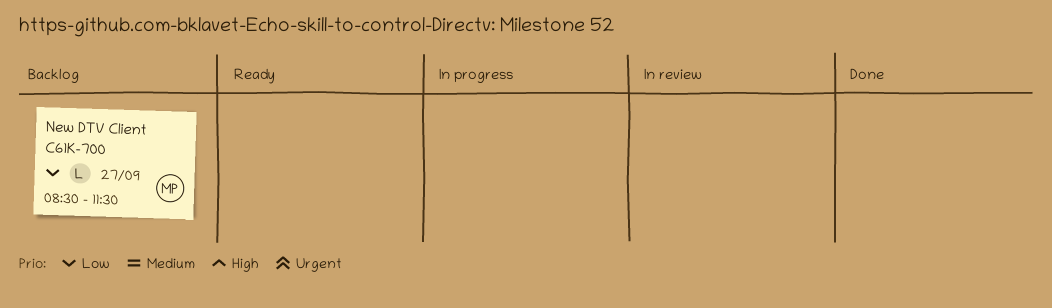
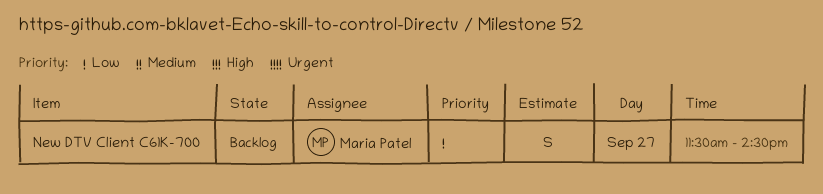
New DTV Client C61K-700, estimate: L -> S
New DTV Client C61K-700, begins: 08:30 -> 11:30
New DTV Client C61K-700, ends: 11:30 -> 14:30

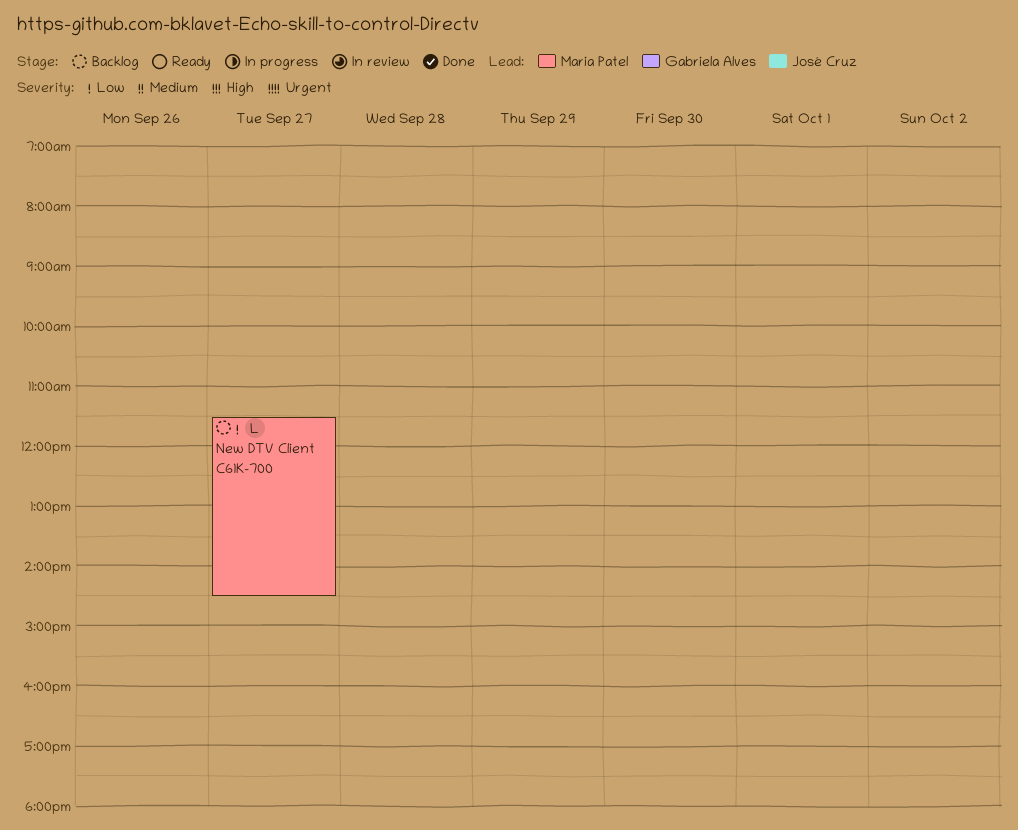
New DTV Client C61K-700, estimate: S -> L

